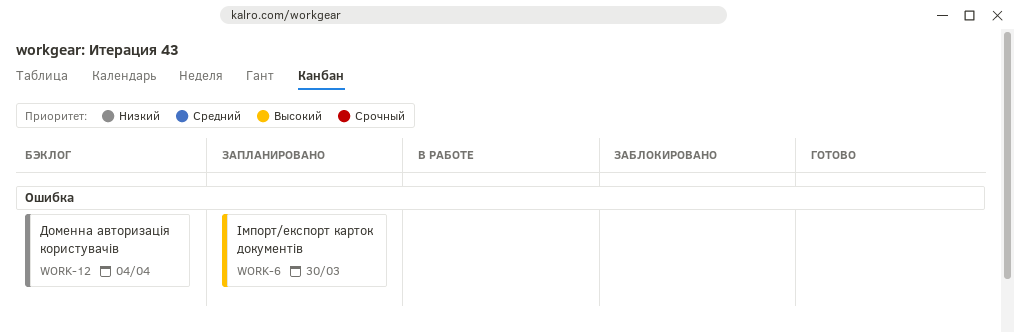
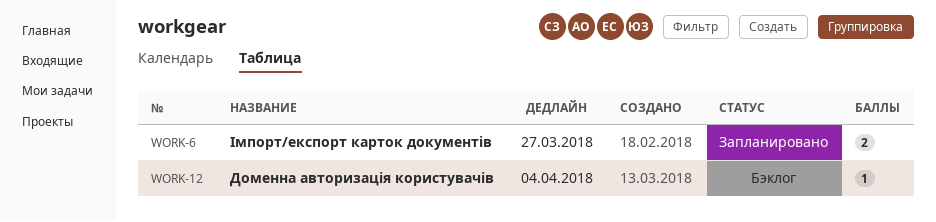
WORK-6, due: Mar 30 -> Mar 27

